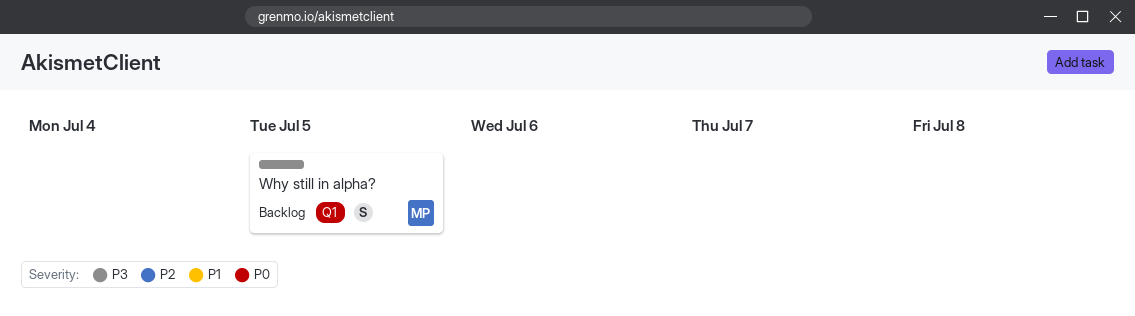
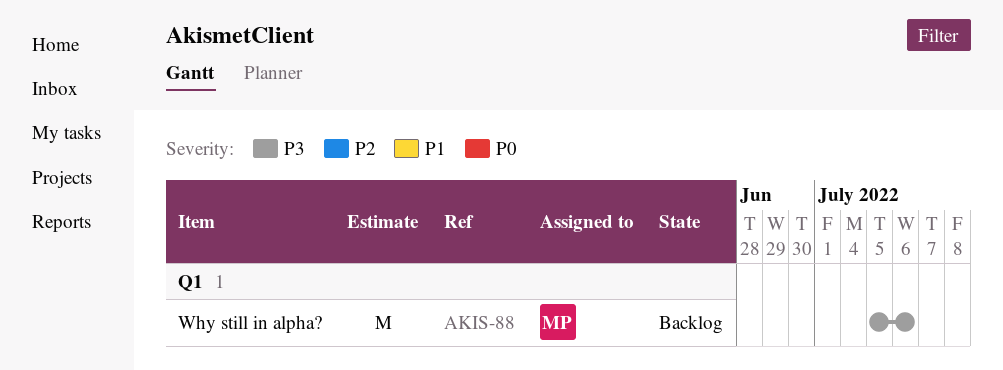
Why still in alpha?, estimate: S -> M
Why still in alpha?, due: Jul 5 -> Jul 6

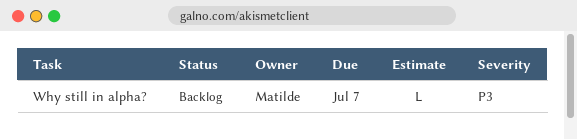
Why still in alpha?, estimate: M -> L
Why still in alpha?, due: Jul 6 -> Jul 7

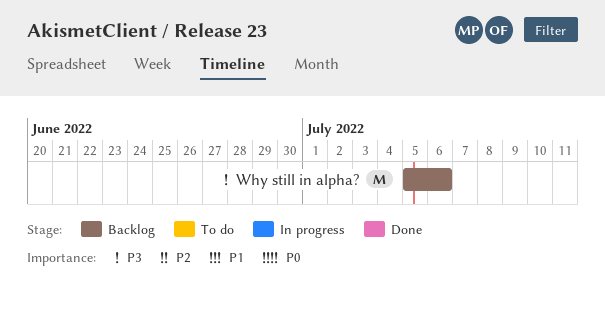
Why still in alpha?, estimate: L -> M
Why still in alpha?, due: Jul 7 -> Jul 6

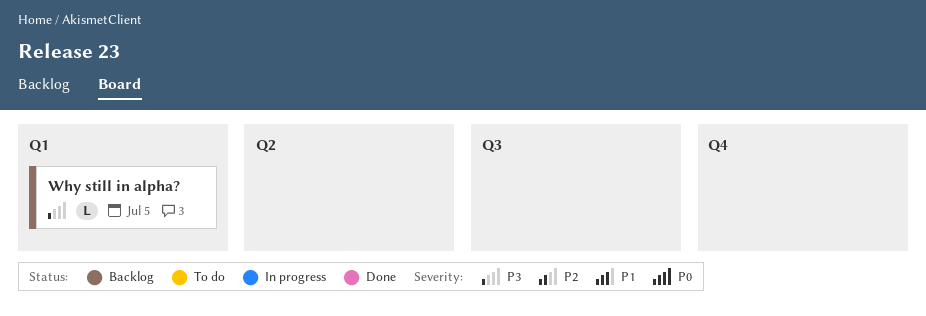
Why still in alpha?, estimate: M -> L
Why still in alpha?, due: Jul 6 -> Jul 5

